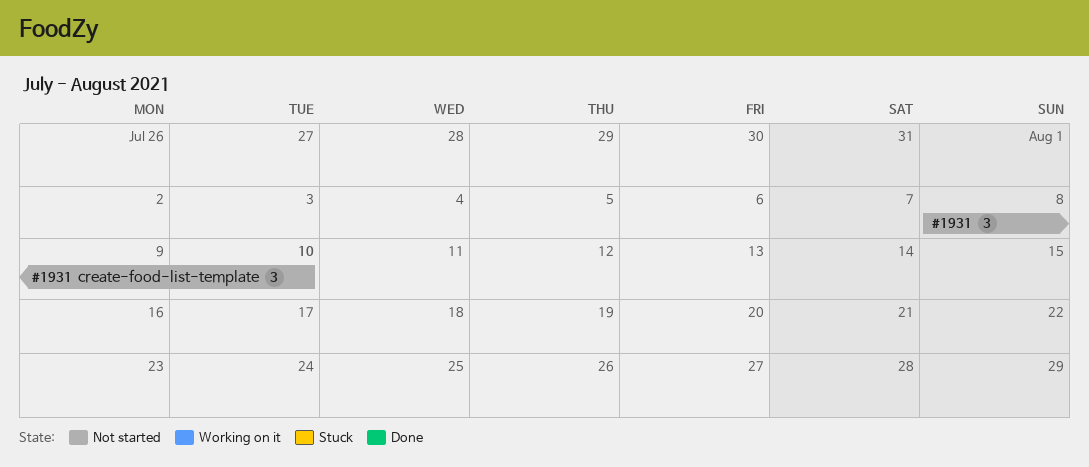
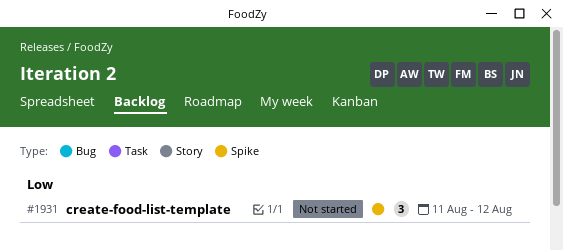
#1931, start: Aug 8 -> Aug 11
#1931, due: Aug 10 -> Aug 12

